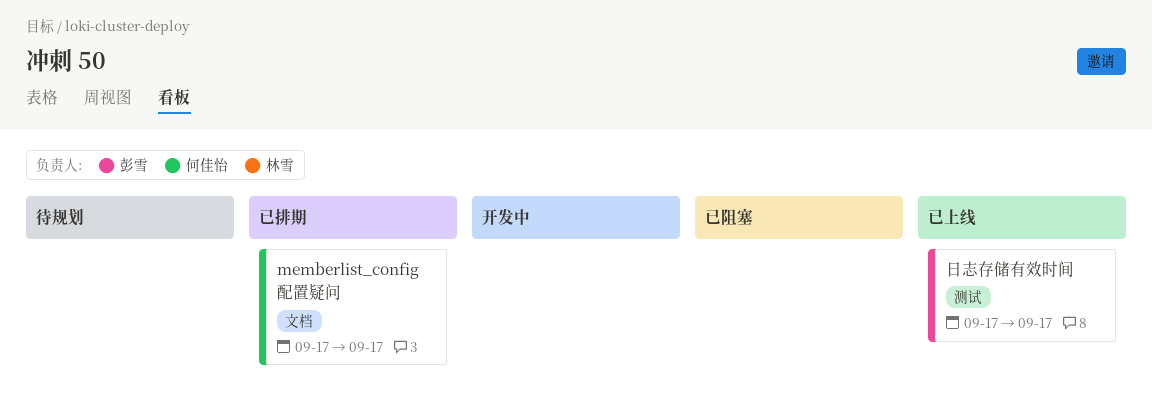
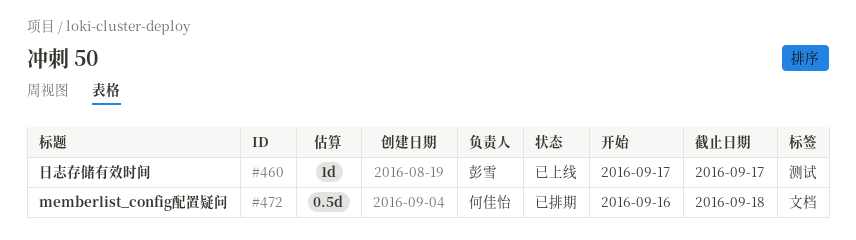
memberlist_config配置疑问, start: Sep 17 -> Sep 16
memberlist_config配置疑问, due: Sep 17 -> Sep 18

